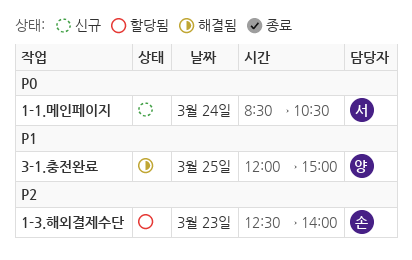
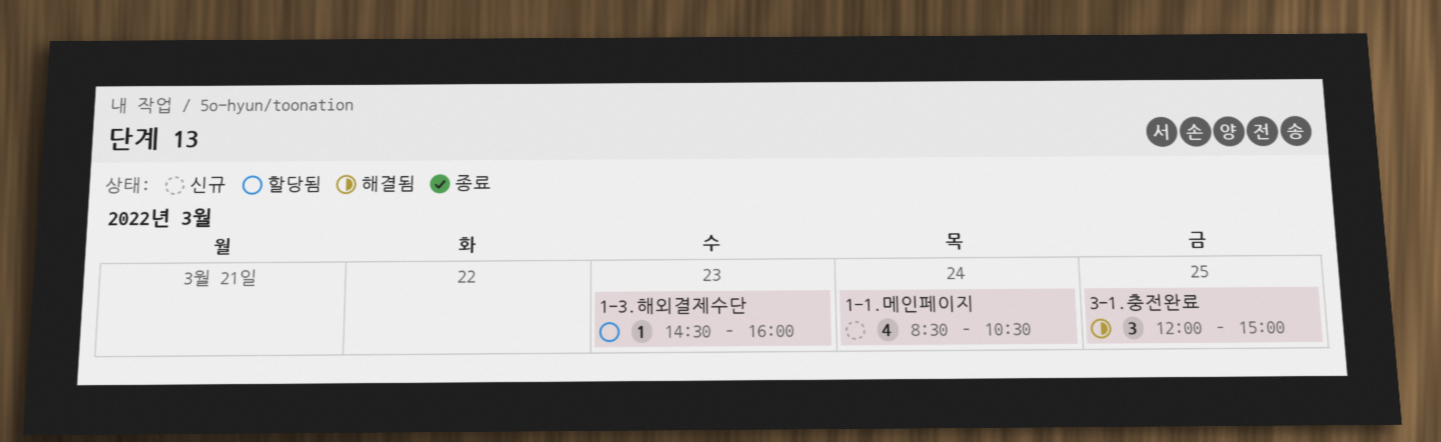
1-3.해외결제수단, begins: 12:30 -> 14:30
1-3.해외결제수단, ends: 14:00 -> 16:00

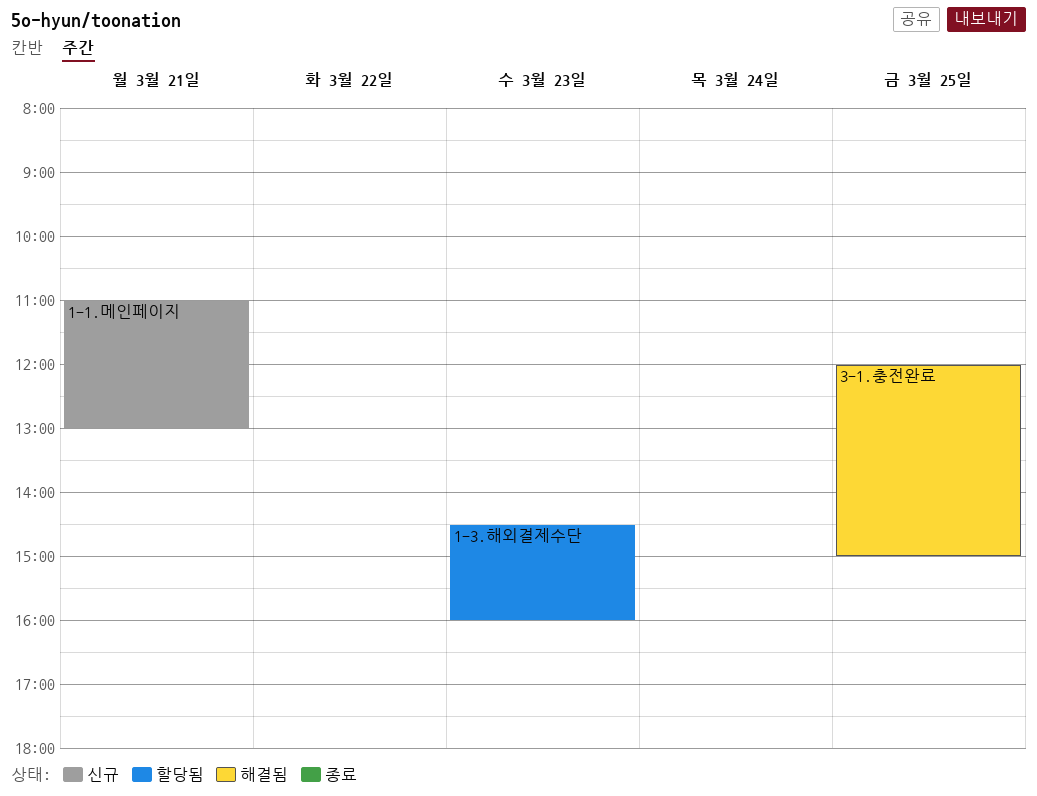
1-1.메인페이지, day: Mar 24 -> Mar 21
1-1.메인페이지, begins: 08:30 -> 11:00
1-1.메인페이지, ends: 10:30 -> 13:00

